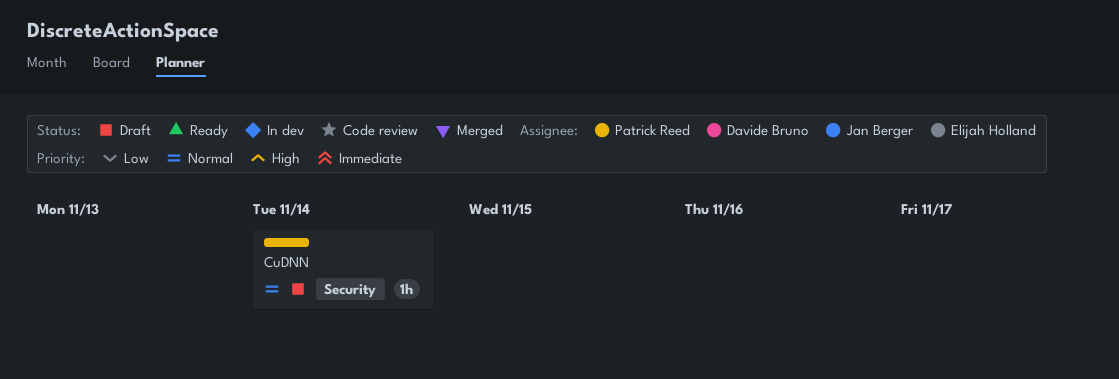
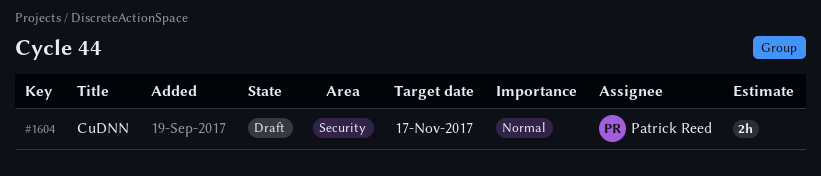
CuDNN, estimate: 1h -> 2h
CuDNN, due: Nov 14 -> Nov 17

